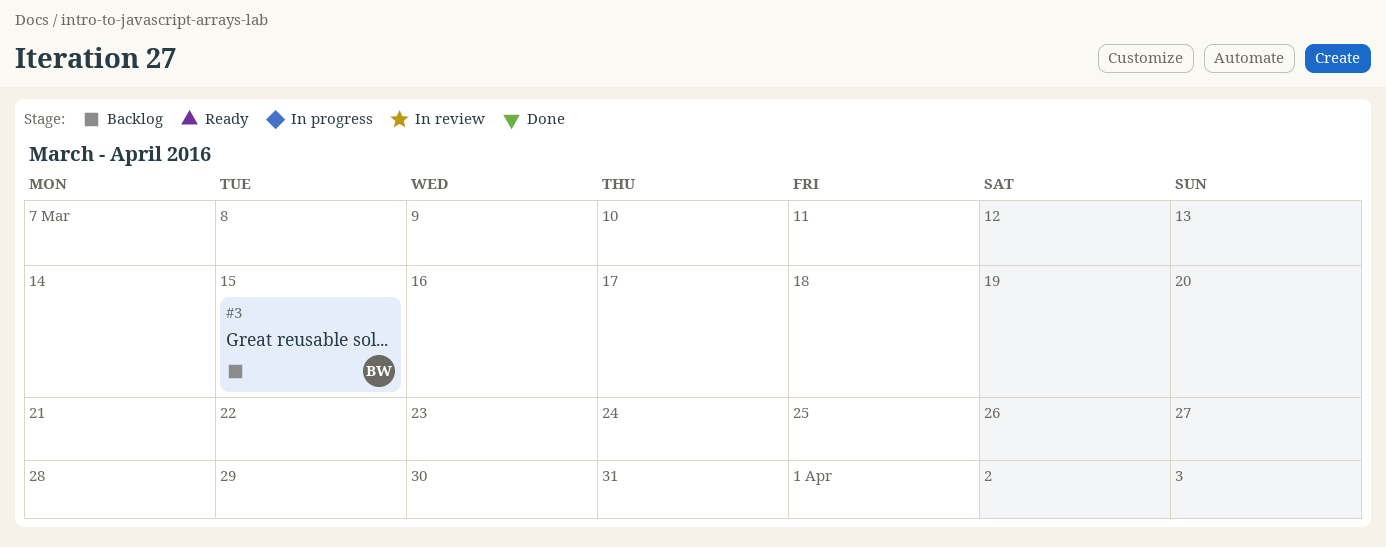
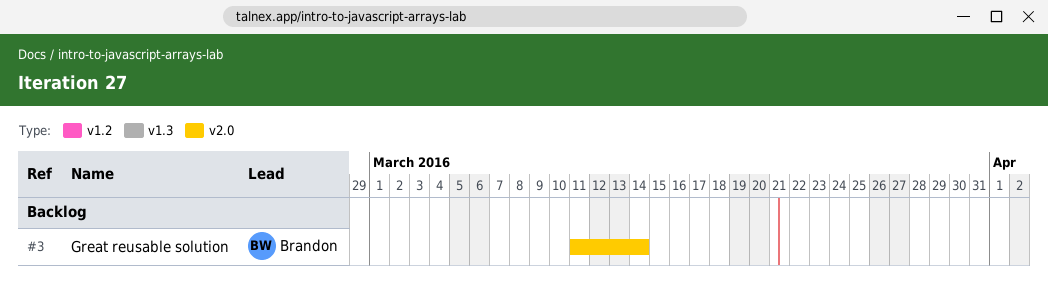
#3, due: Mar 15 -> Mar 14

